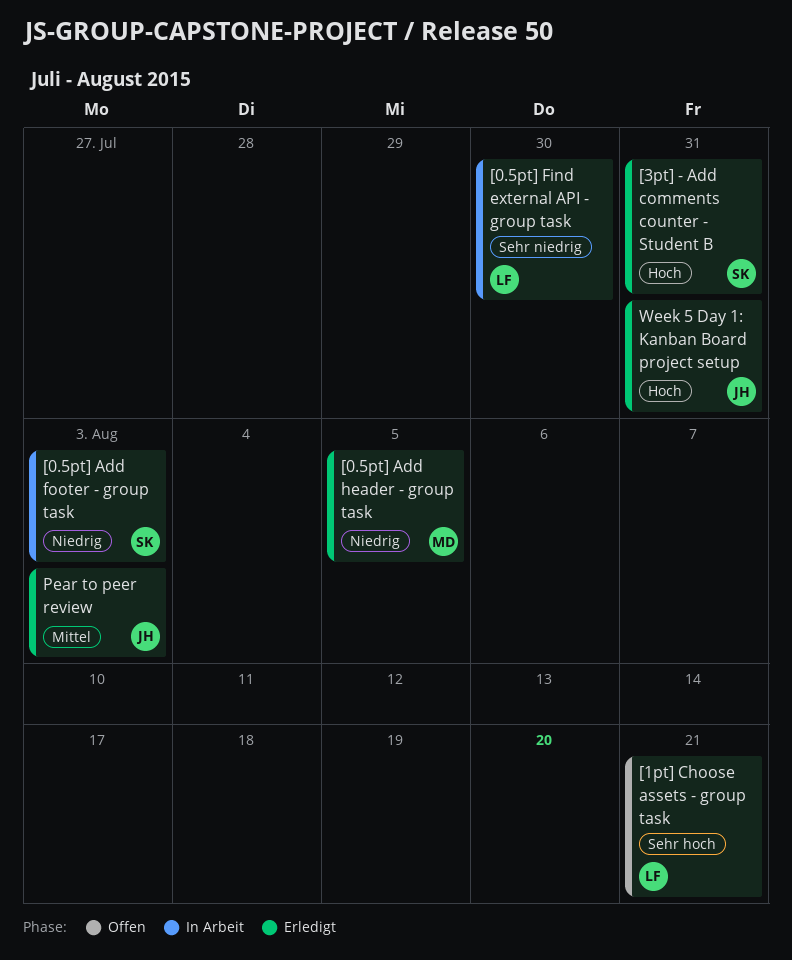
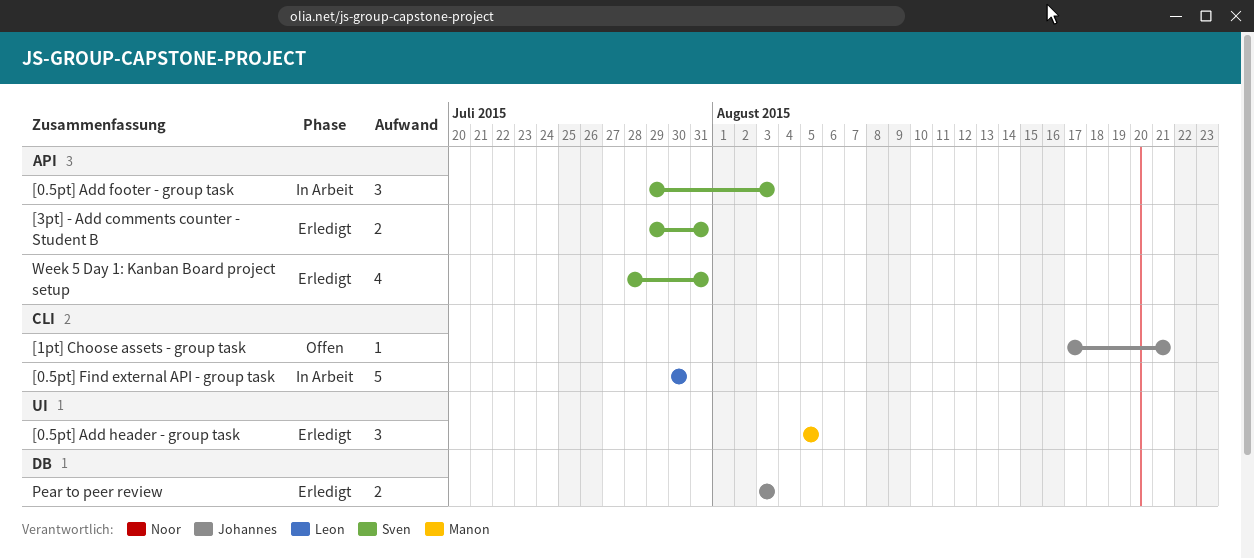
[1pt] Choose assets - group task, owner: Leon -> Johannes
Week 5 Day 1: Kanban Board project setup, owner: Johannes -> Sven

